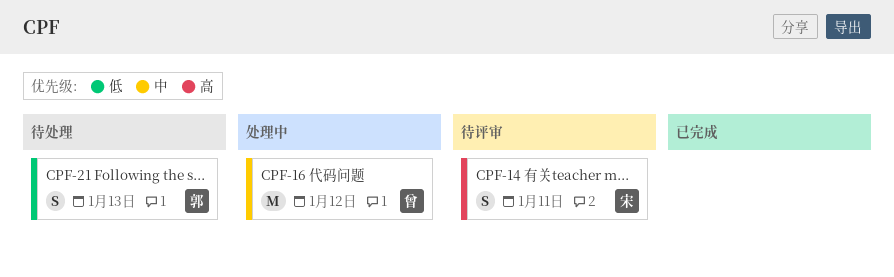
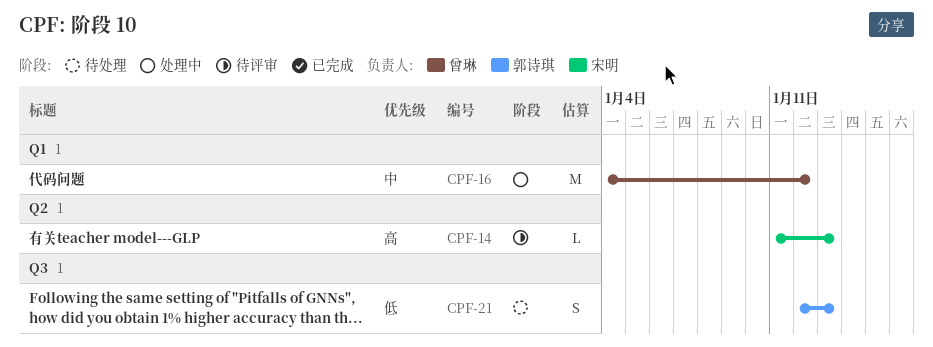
CPF-14, estimate: S -> L
CPF-14, due: Jan 11 -> Jan 13

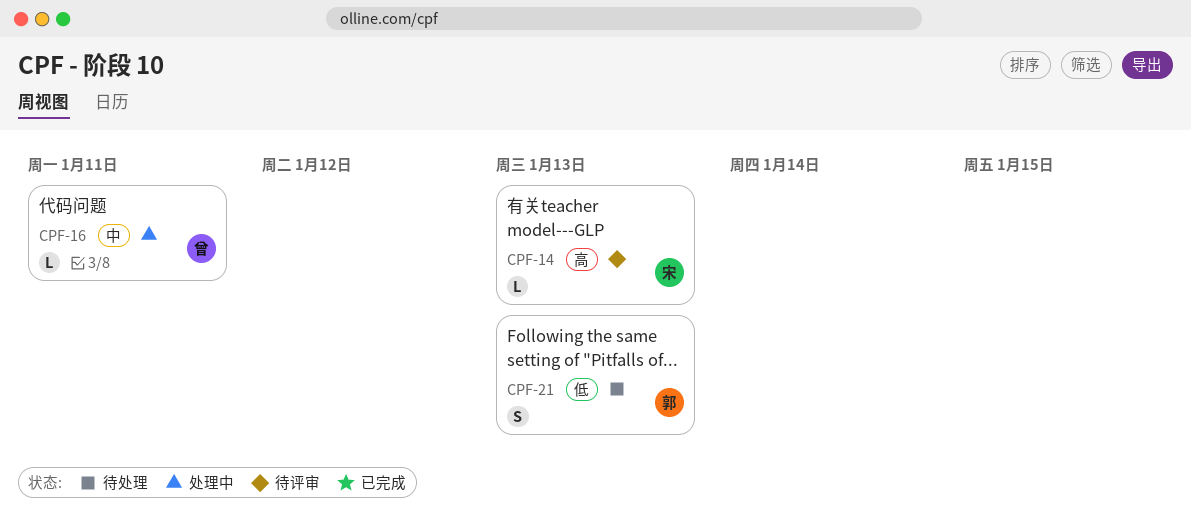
CPF-16, estimate: M -> L
CPF-16, due: Jan 12 -> Jan 11

